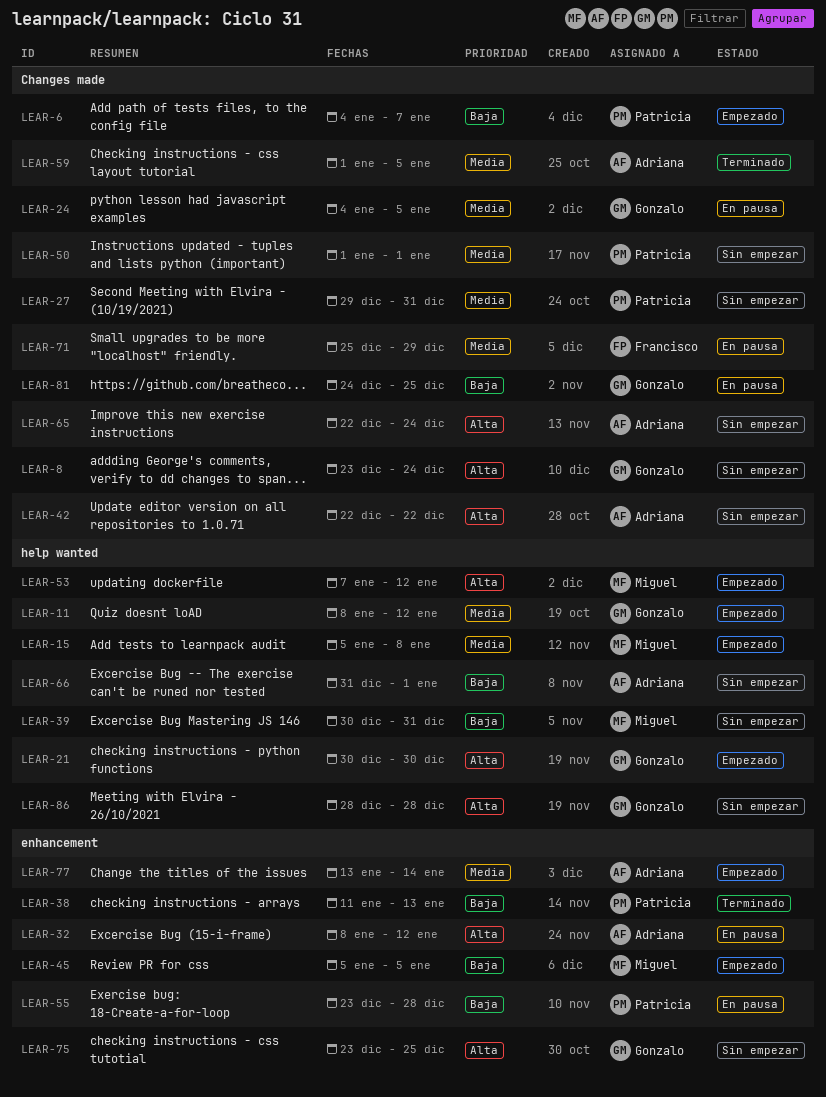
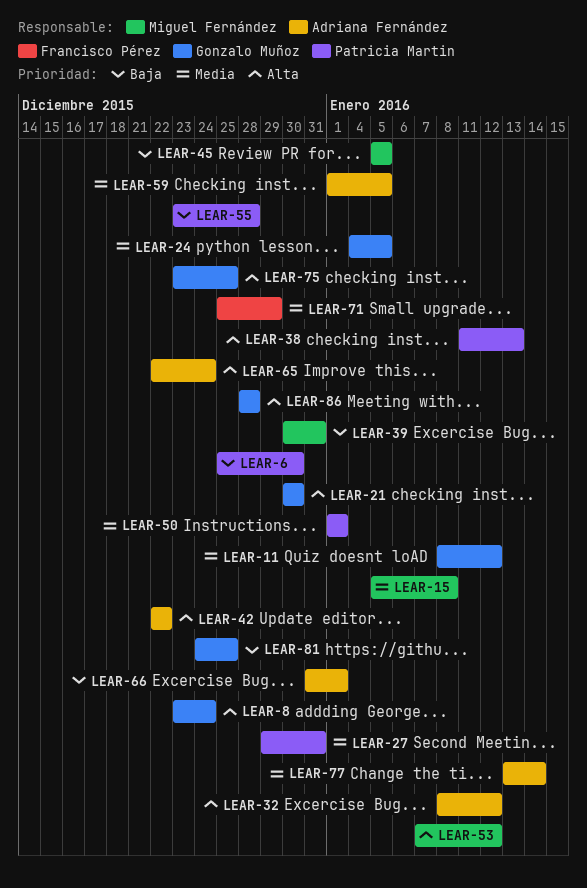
LEAR-6, start: Jan 4 -> Dec 25
LEAR-6, due: Jan 7 -> Dec 30
LEAR-38, priority: Baja -> Alta

